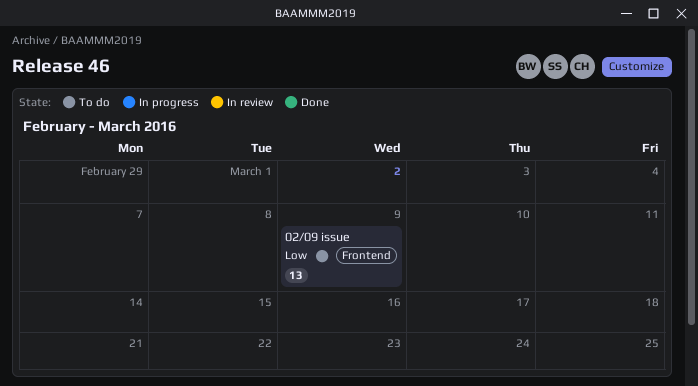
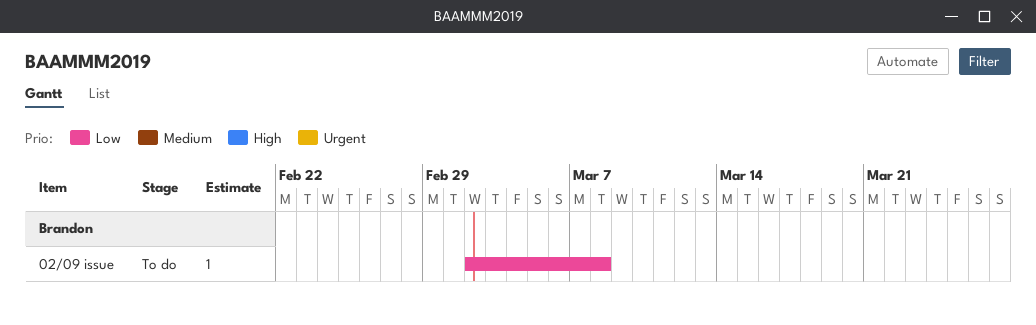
02/09 issue, estimate: 13 -> 1
02/09 issue, due: Mar 9 -> Mar 8

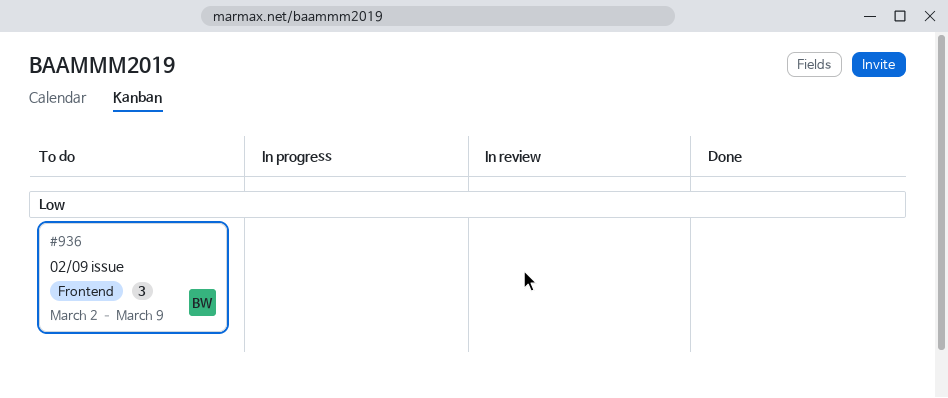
02/09 issue, estimate: 1 -> 3
02/09 issue, due: Mar 8 -> Mar 9

